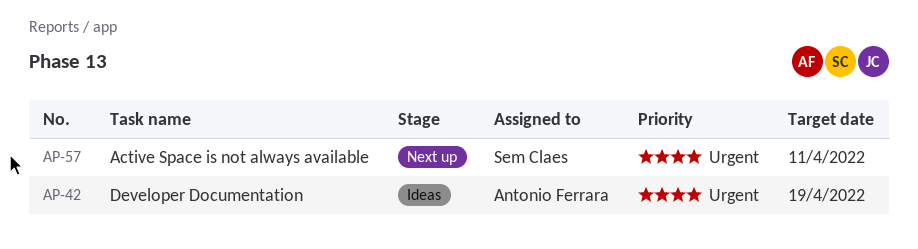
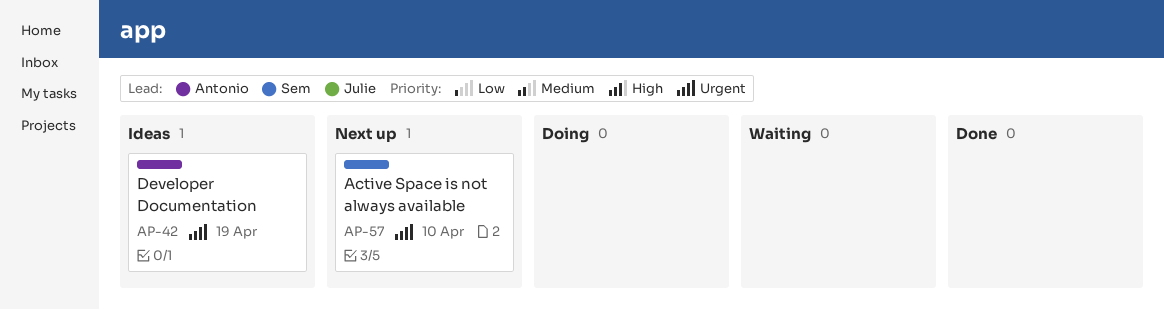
AP-57, due: Apr 11 -> Apr 10

